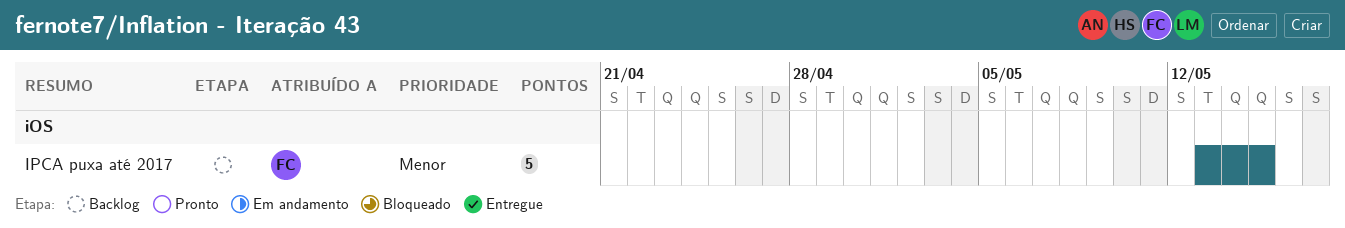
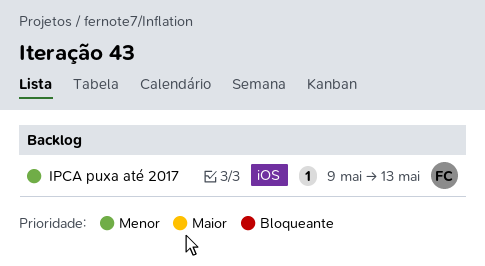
IPCA puxa até 2017, estimate: 5 -> 1
IPCA puxa até 2017, start: May 13 -> May 9
IPCA puxa até 2017, due: May 15 -> May 13

